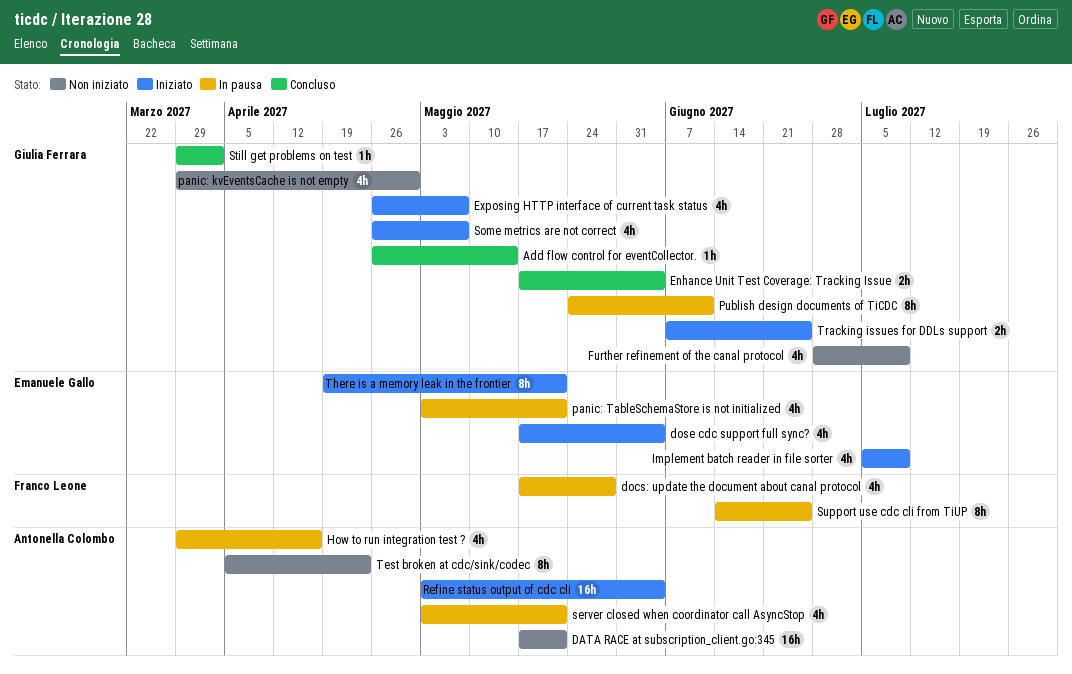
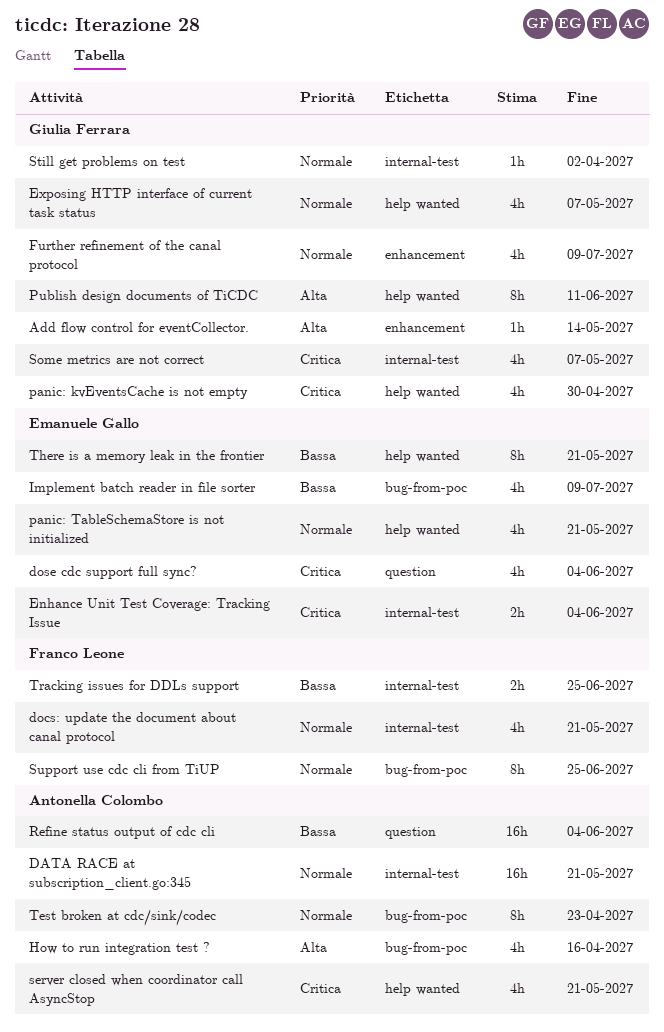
docs: update the document about canal protocol, due: May 28 -> May 21
Enhance Unit Test Coverage: Tracking Issue, owner: Giulia Ferrara -> Emanuele Gallo
Tracking issues for DDLs support, owner: Giulia Ferrara -> Franco Leone

